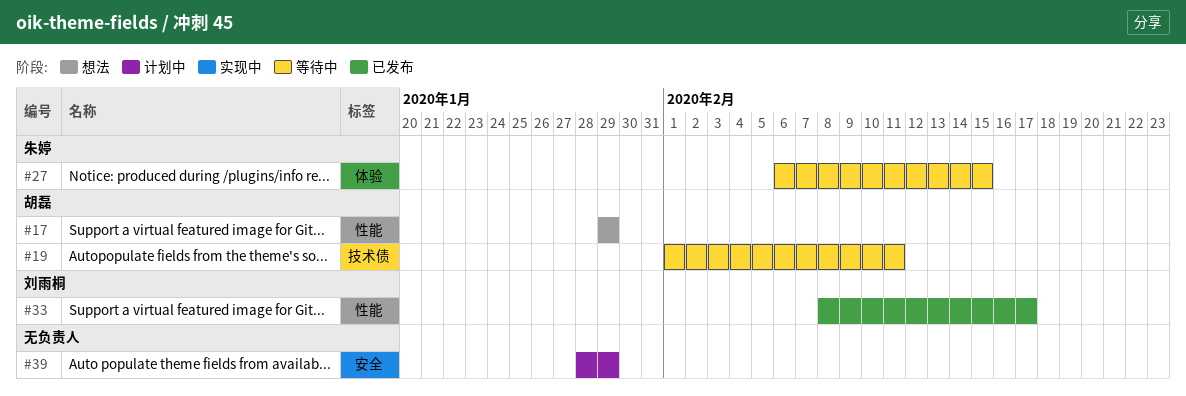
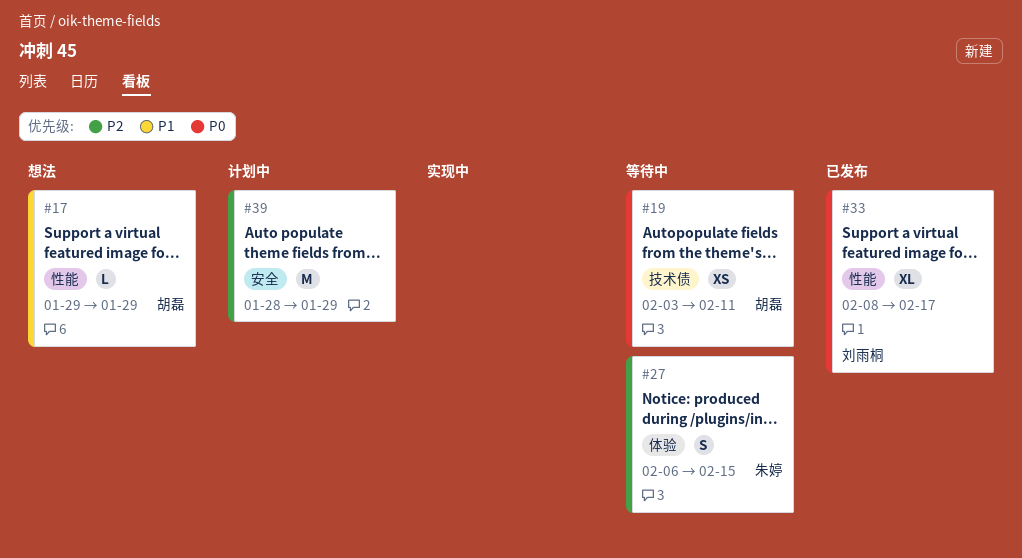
#19, start: Feb 1 -> Feb 3

